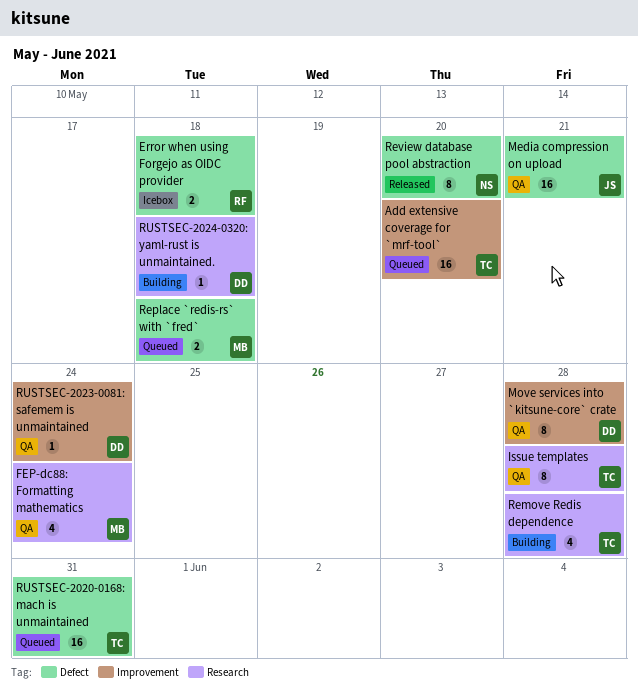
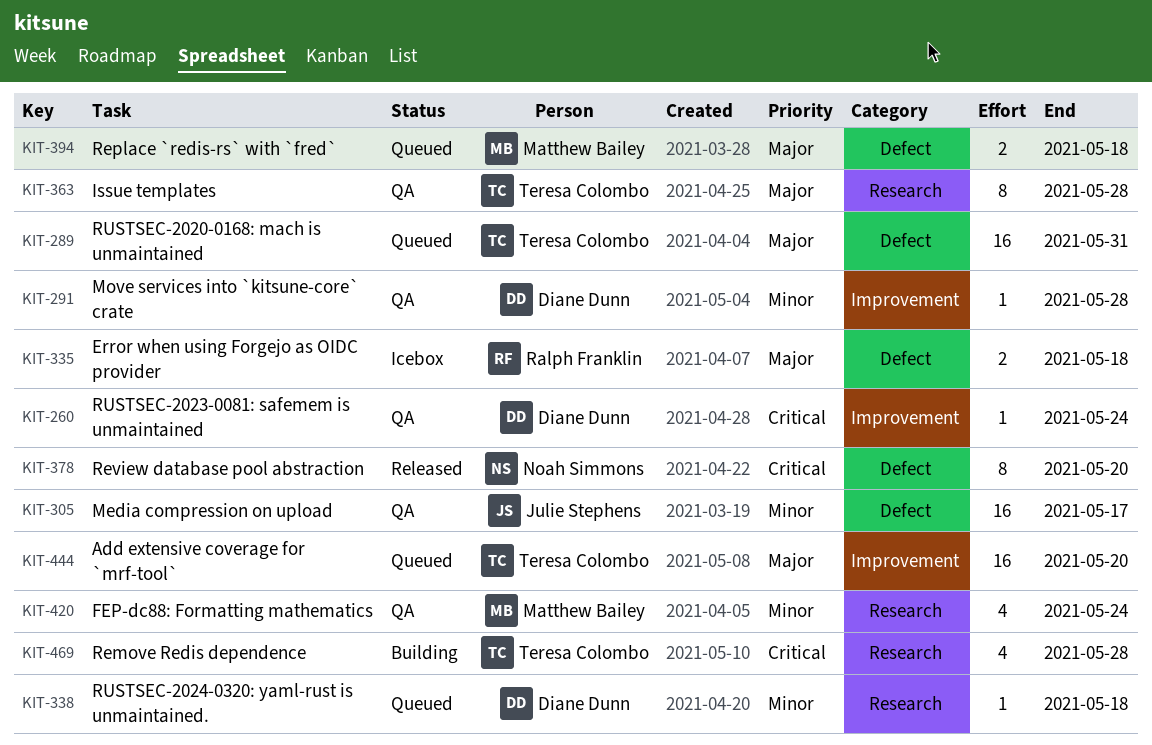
Media compression on upload, due: May 21 -> May 17
Move services into `kitsune-core` crate, estimate: 8 -> 1
RUSTSEC-2024-0320: yaml-rust is unmaintained., status: Building -> Queued

